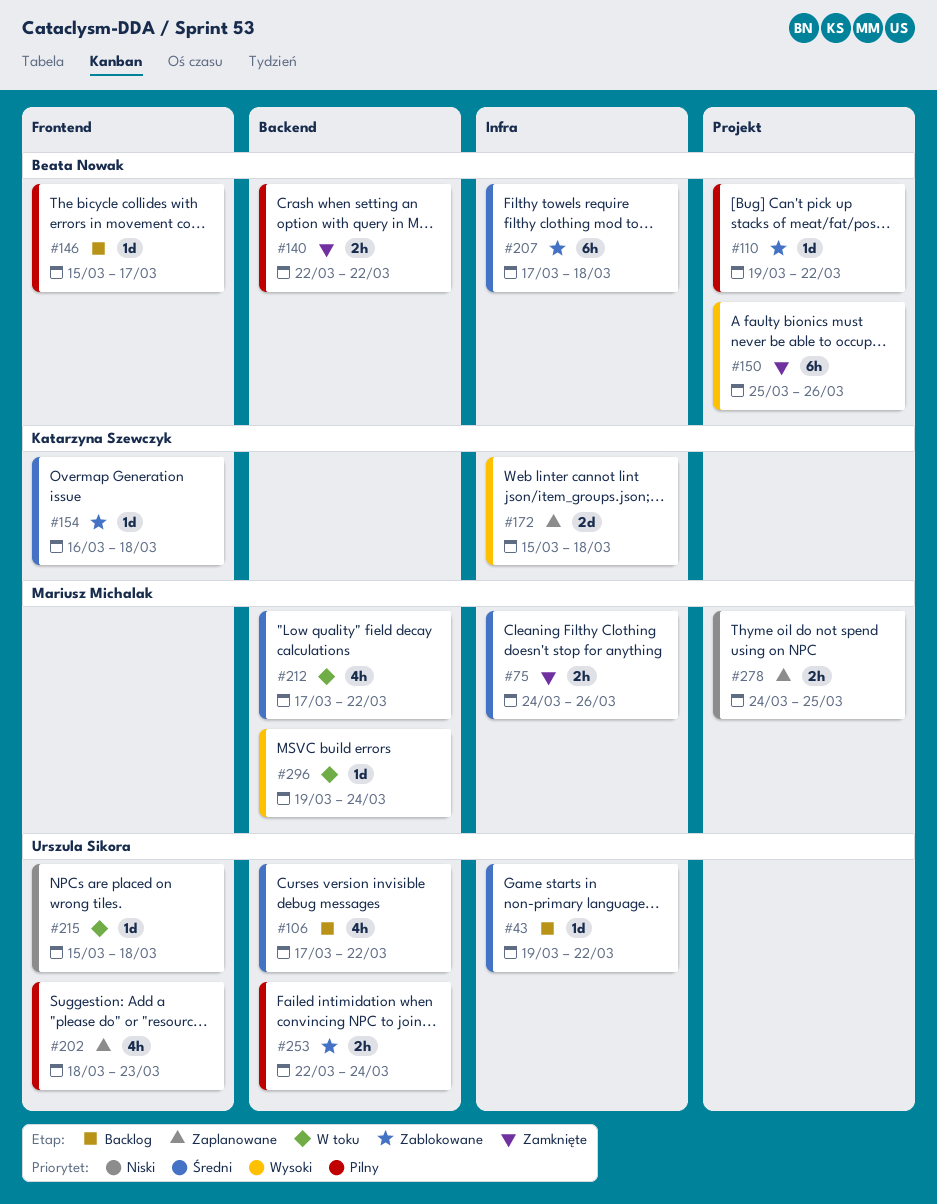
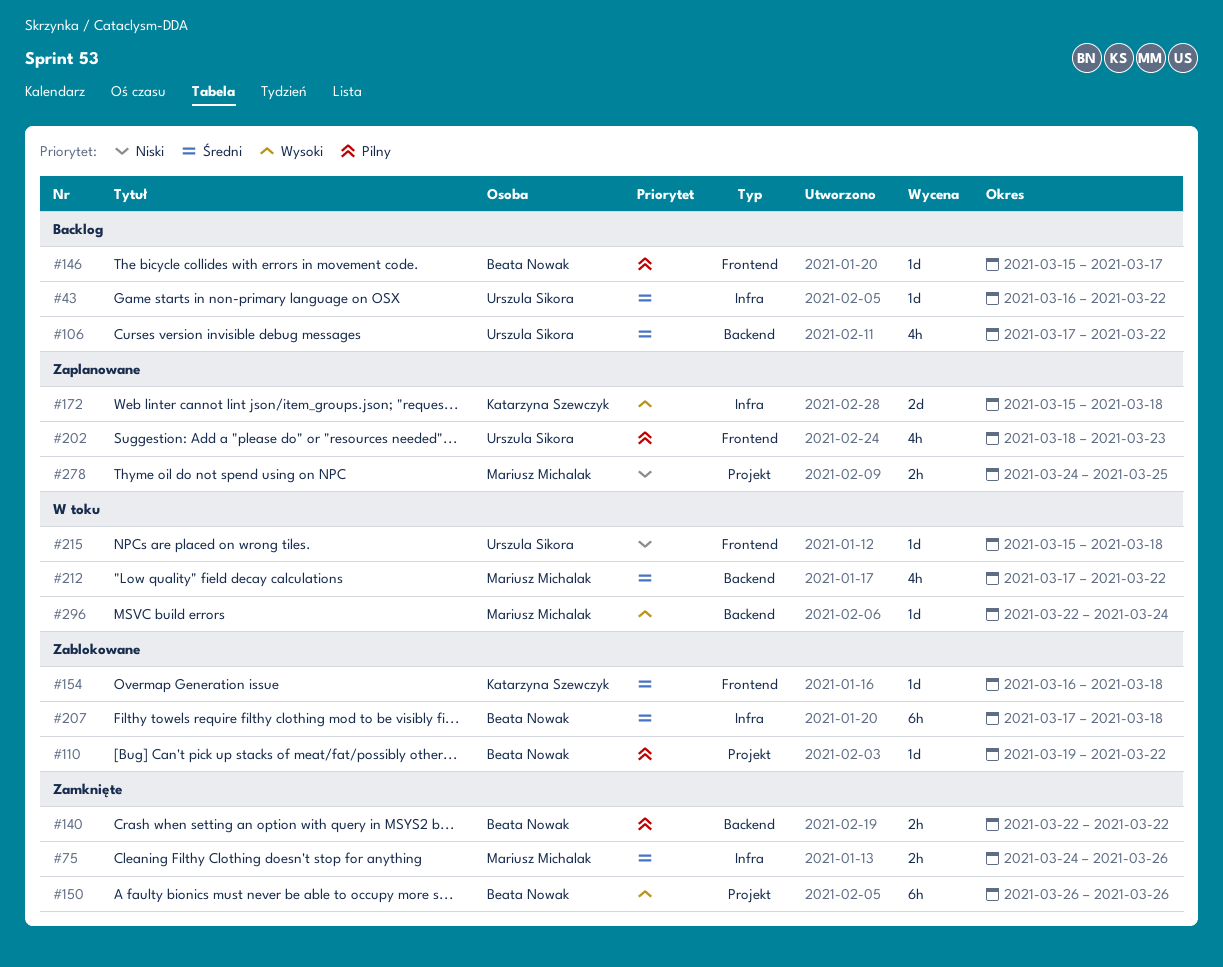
#43, start: Mar 19 -> Mar 16
#150, start: Mar 25 -> Mar 26
#253: present -> none
#296, start: Mar 19 -> Mar 22

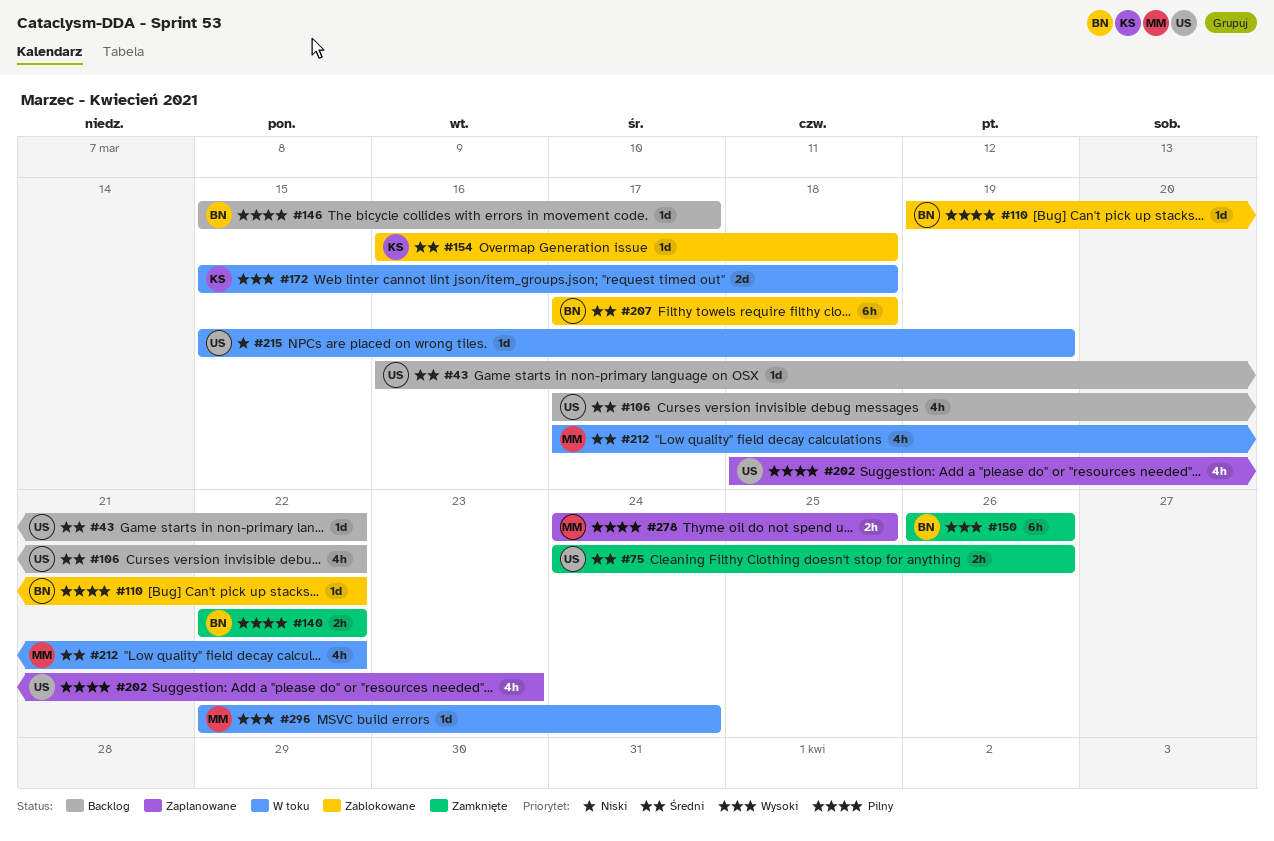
#75, owner: Mariusz Michalak -> Urszula Sikora
#172, status: Zaplanowane -> W toku
#215, due: Mar 18 -> Mar 19
#278, priority: Niski -> Pilny

